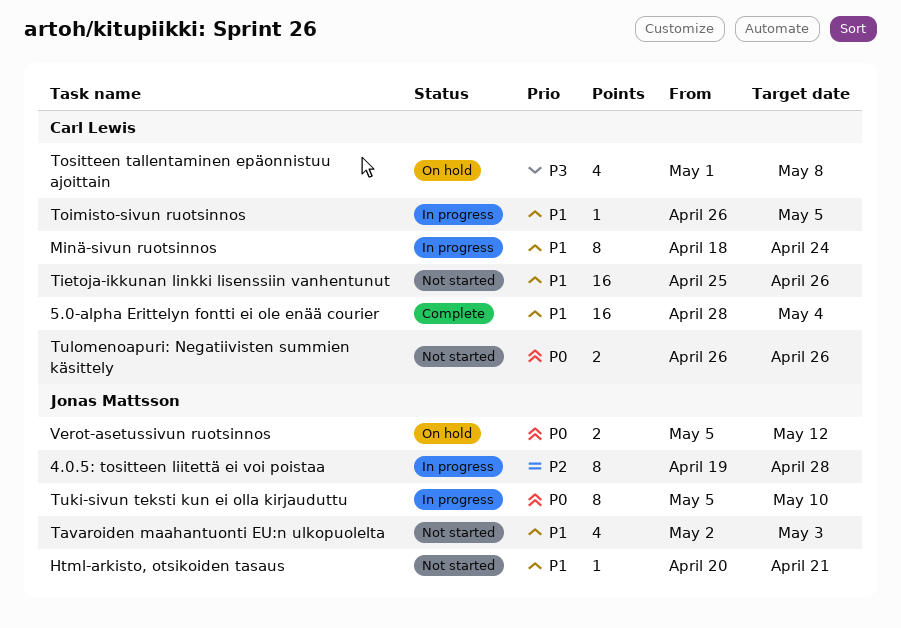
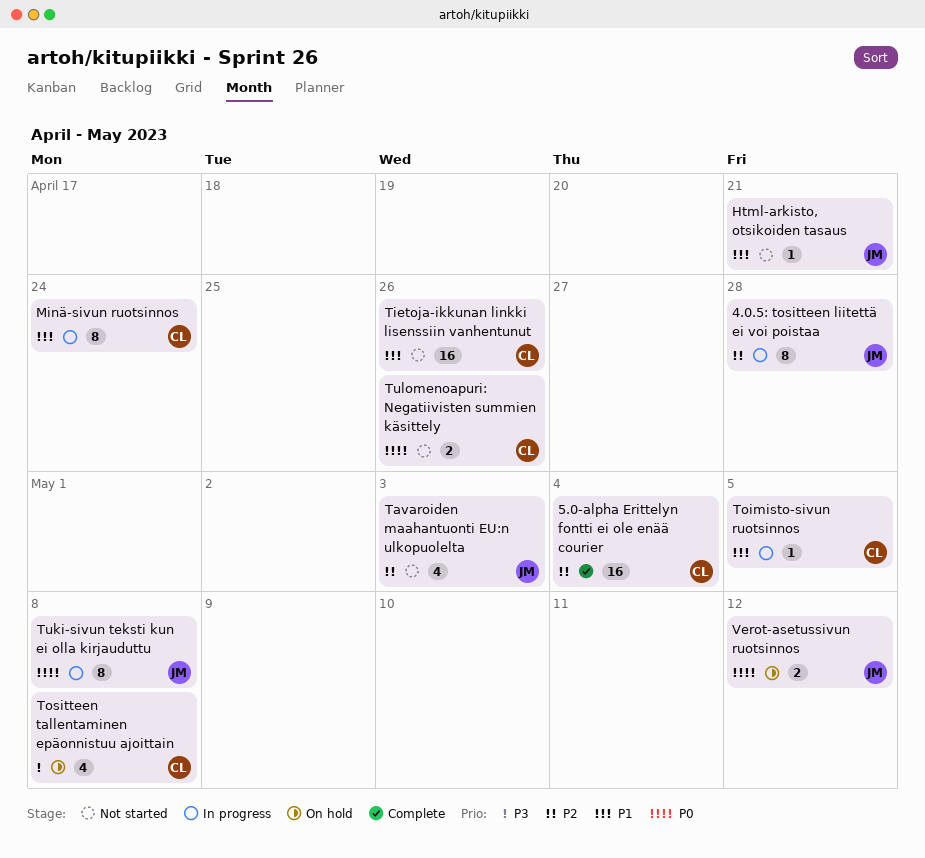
5.0-alpha Erittelyn fontti ei ole enää courier, priority: P1 -> P2
Tavaroiden maahantuonti EU:n ulkopuolelta, priority: P1 -> P2
Tuki-sivun teksti kun ei olla kirjauduttu, due: May 10 -> May 8

